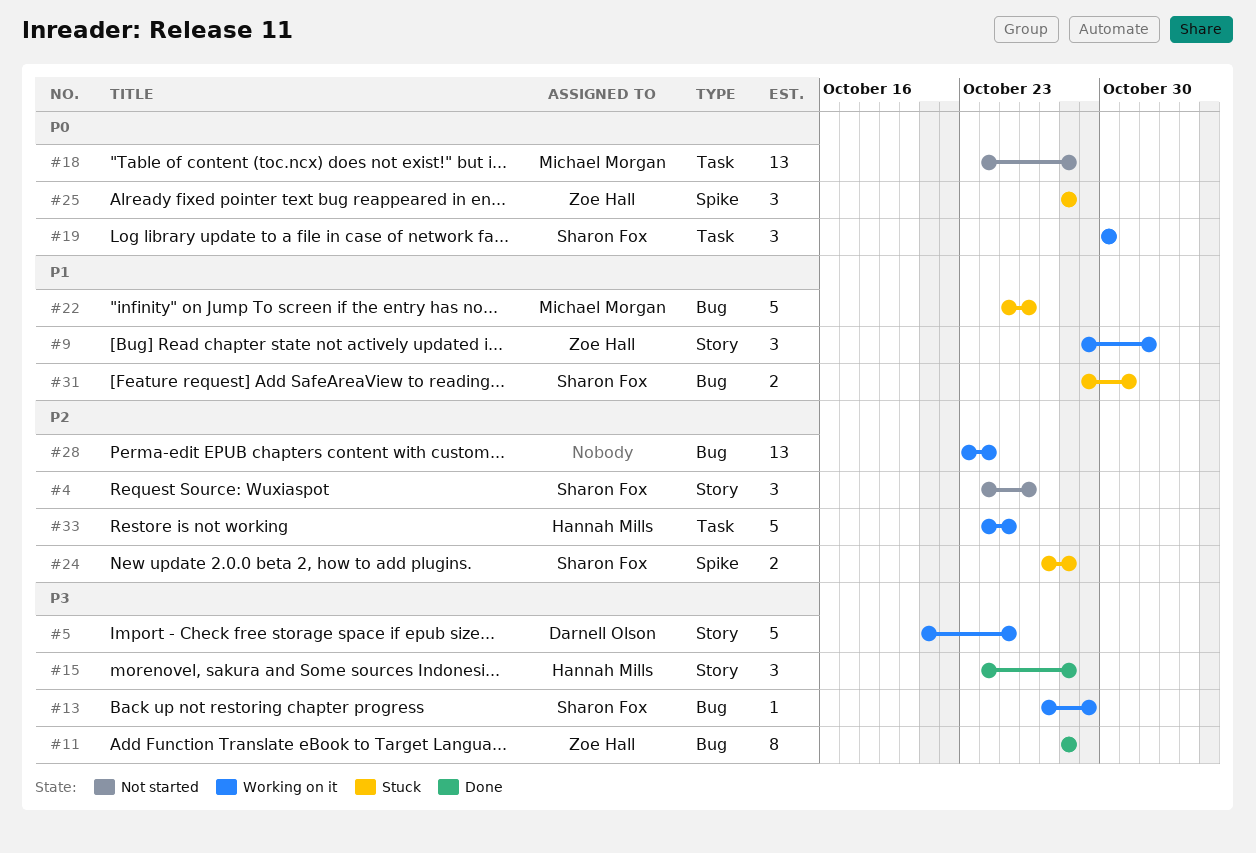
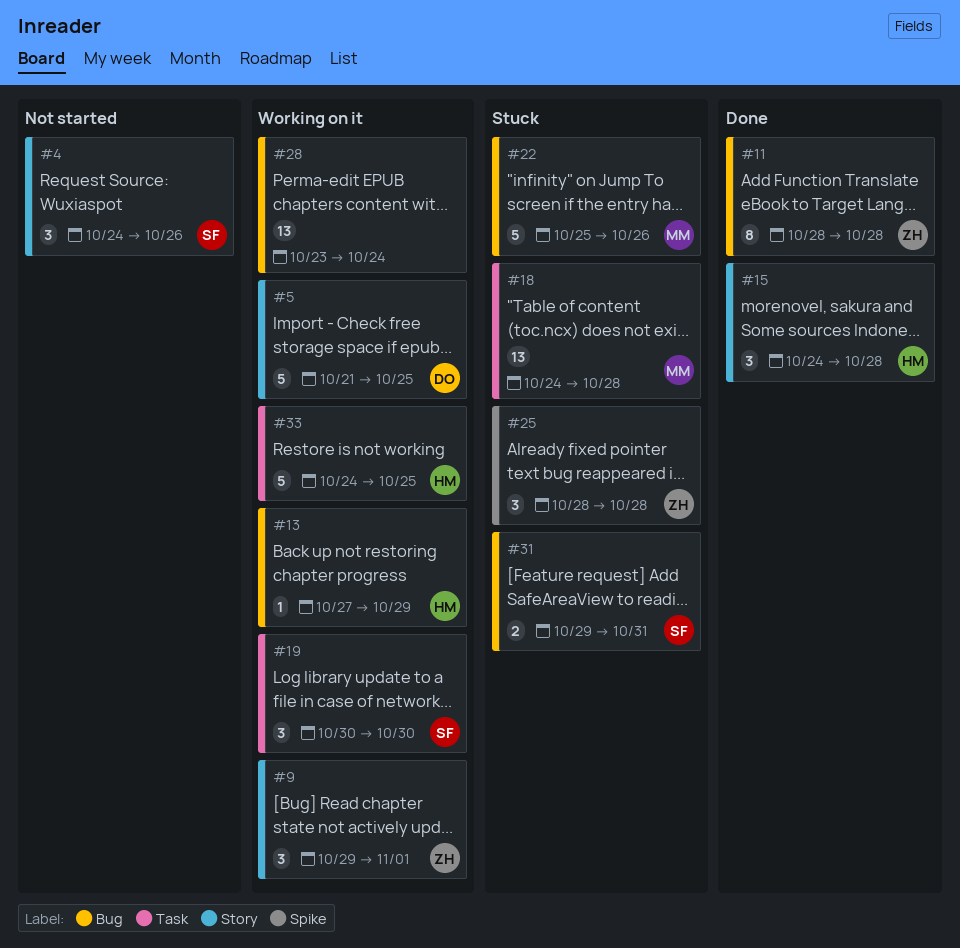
#13, owner: Sharon Fox -> Hannah Mills
#18, status: Not started -> Stuck
#24: present -> none

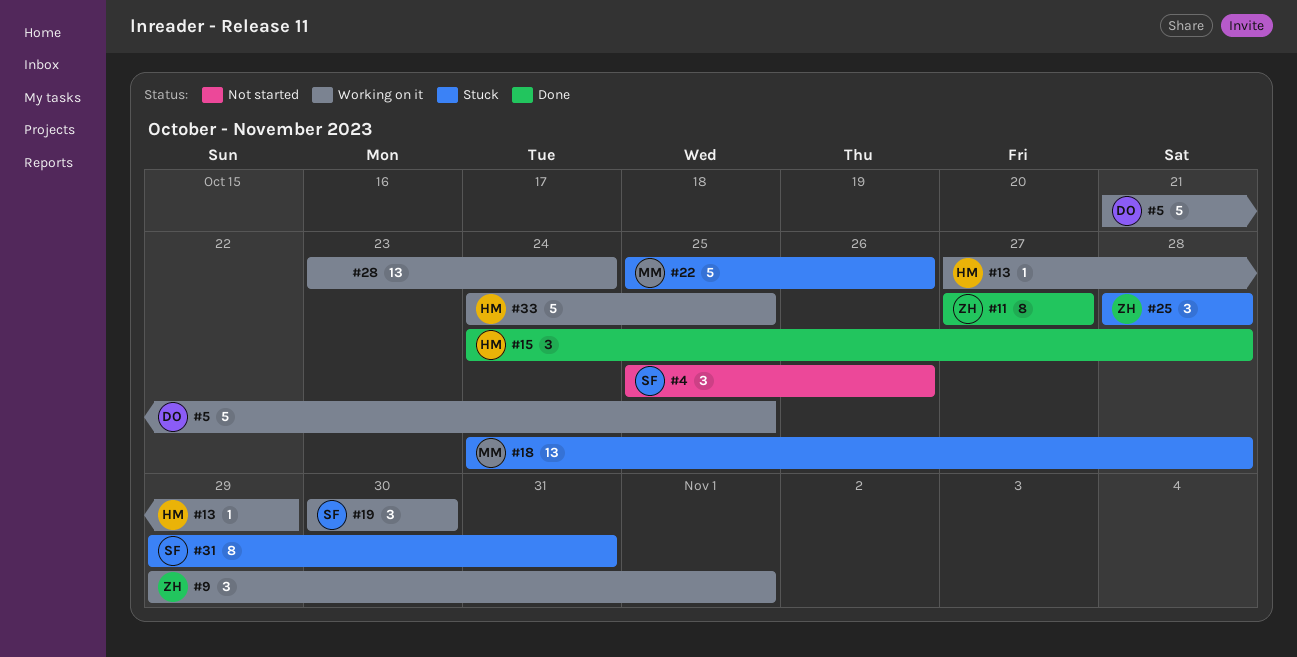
#4, start: Oct 24 -> Oct 25
#11, start: Oct 28 -> Oct 27
#11, due: Oct 28 -> Oct 27
#31, estimate: 2 -> 8

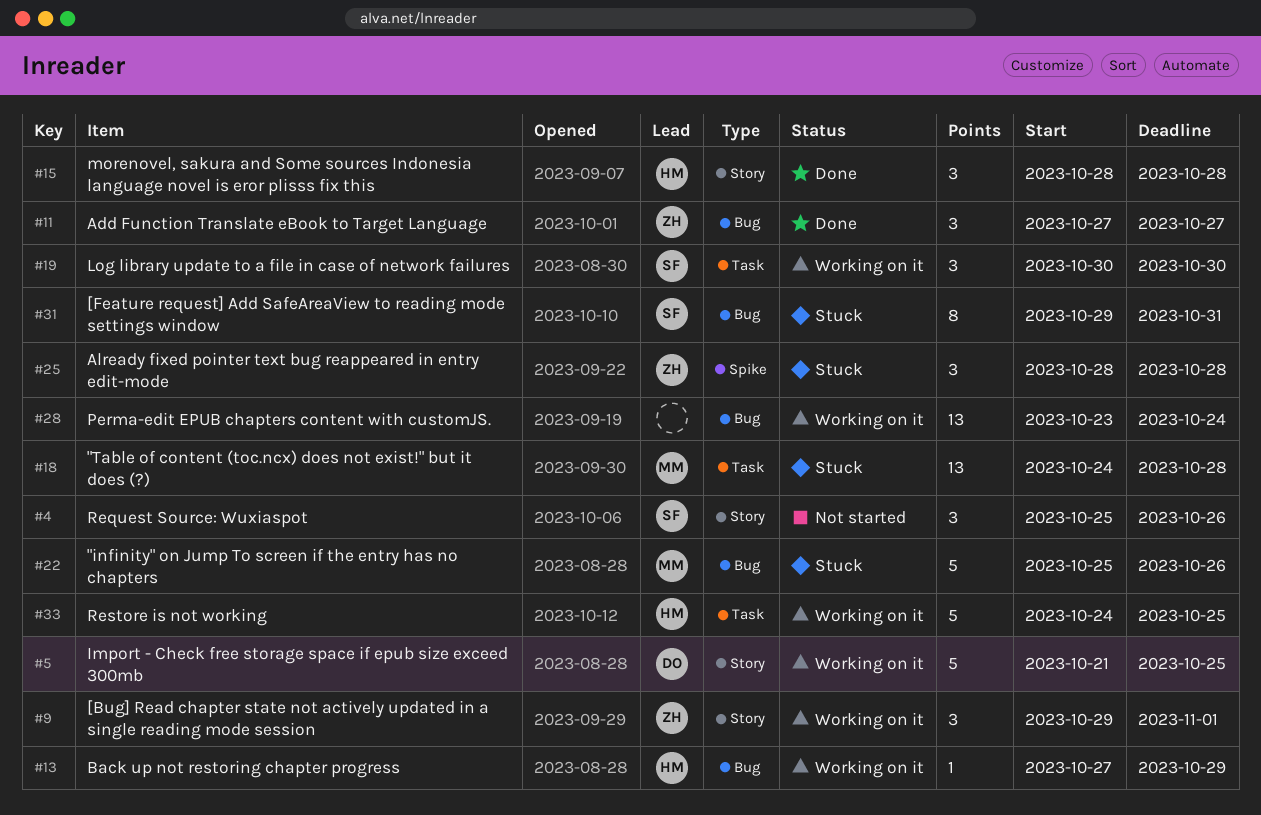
#11, estimate: 8 -> 3
#15, start: Oct 24 -> Oct 28

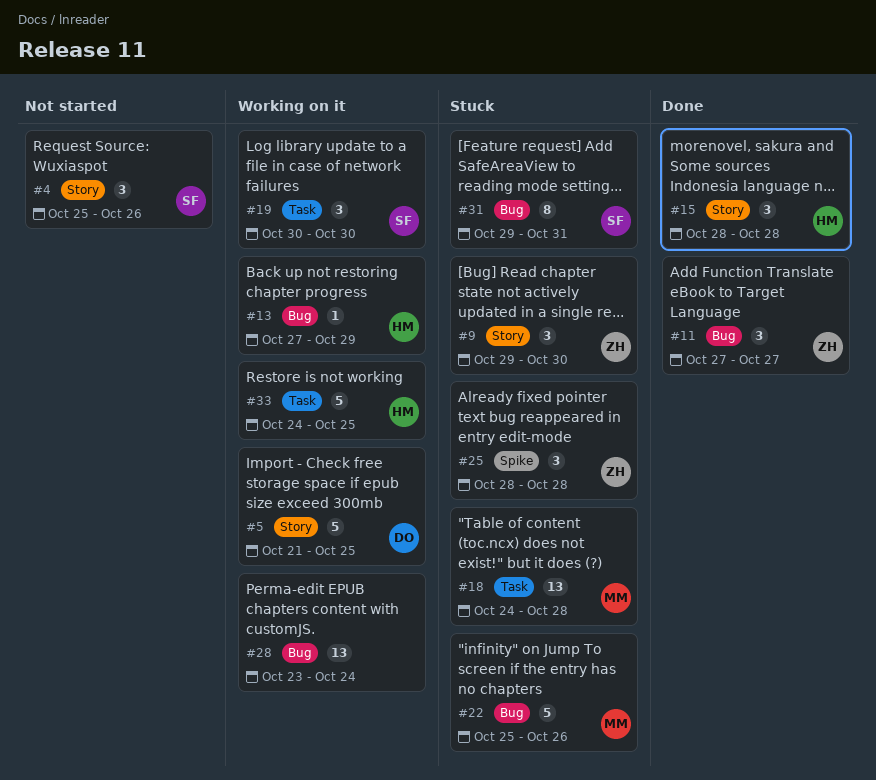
#9, status: Working on it -> Stuck
#9, due: Nov 1 -> Oct 30

